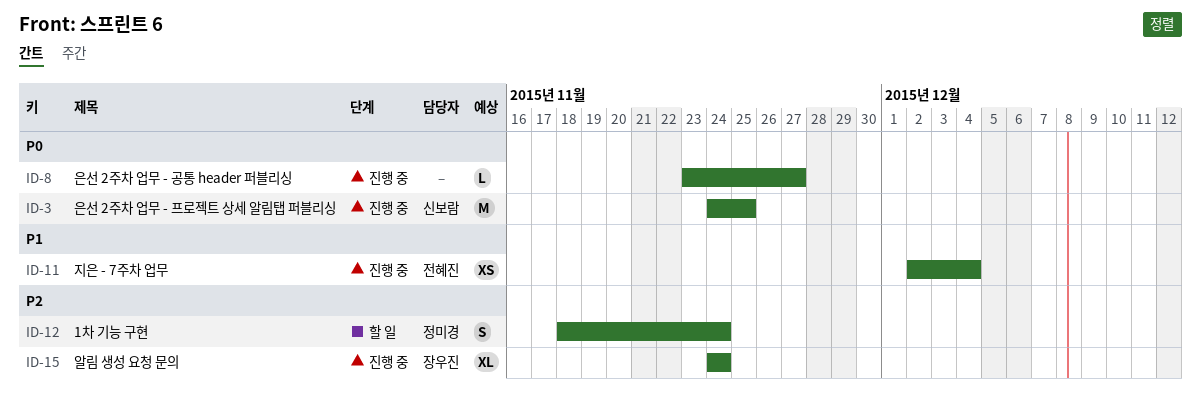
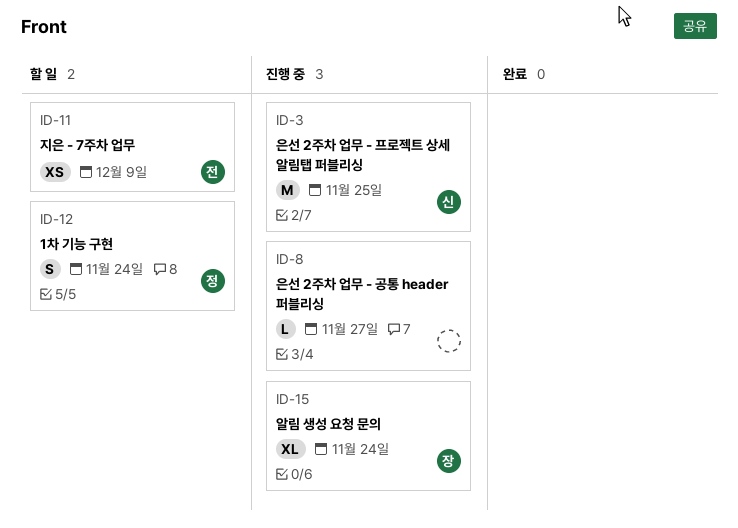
ID-11, status: 진행 중 -> 할 일
ID-11, due: Dec 4 -> Dec 9

